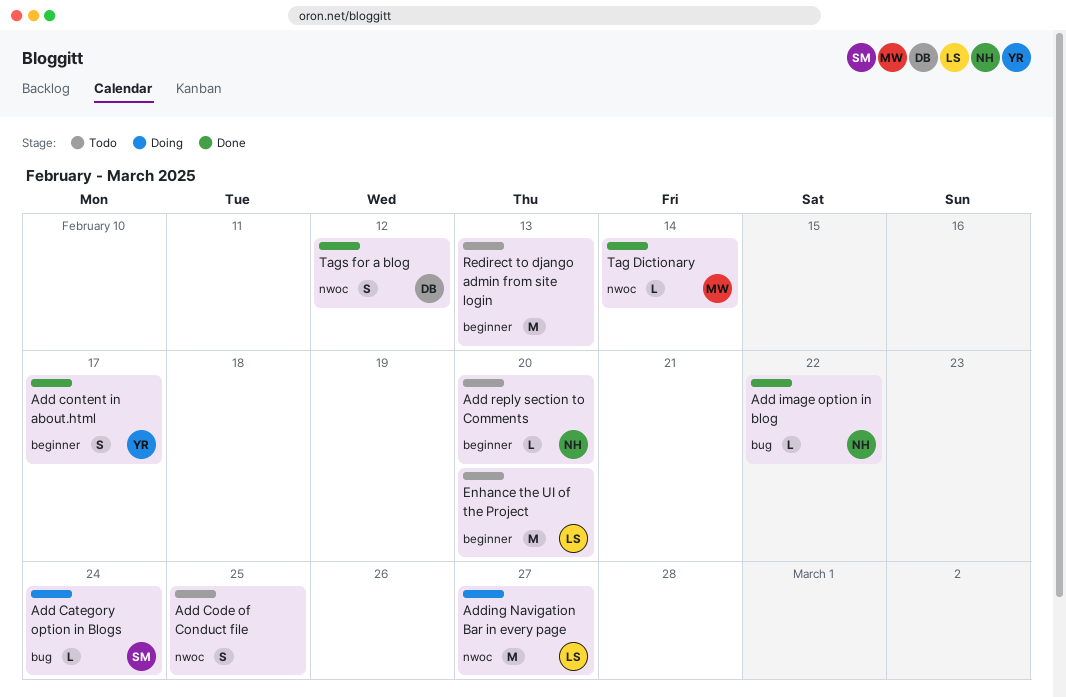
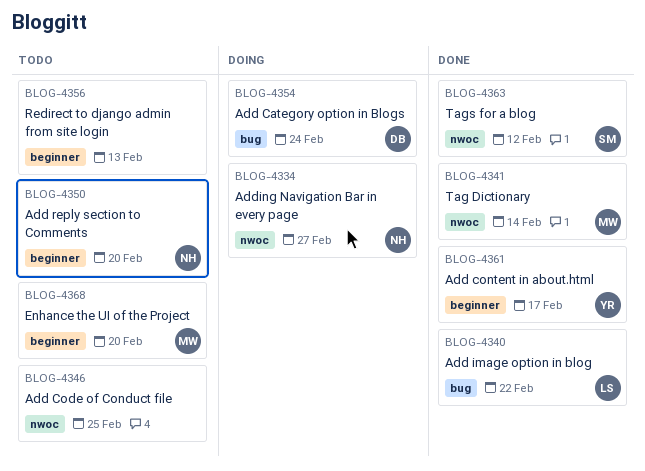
Add Category option in Blogs, owner: SM -> DB
Add image option in blog, owner: NH -> LS
Adding Navigation Bar in every page, owner: LS -> NH
Enhance the UI of the Project, owner: LS -> MW
Tags for a blog, owner: DB -> SM

